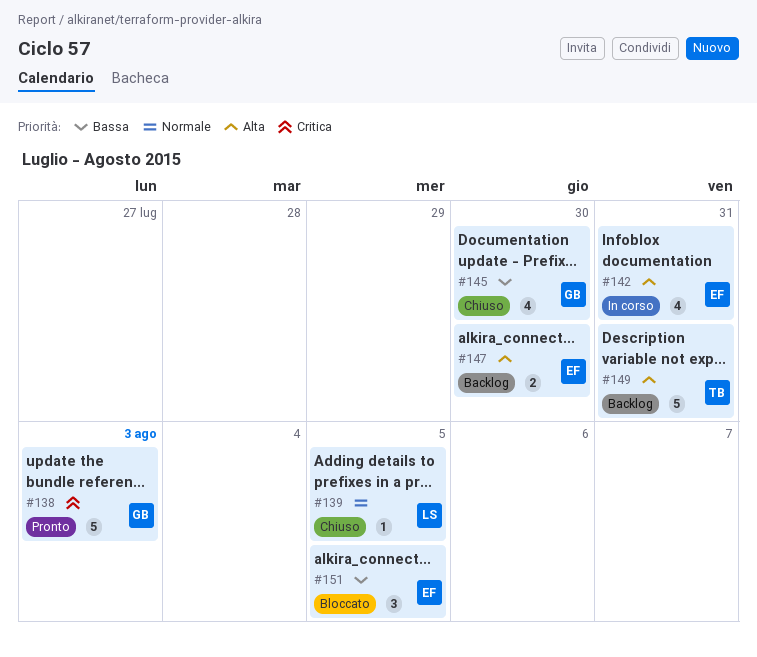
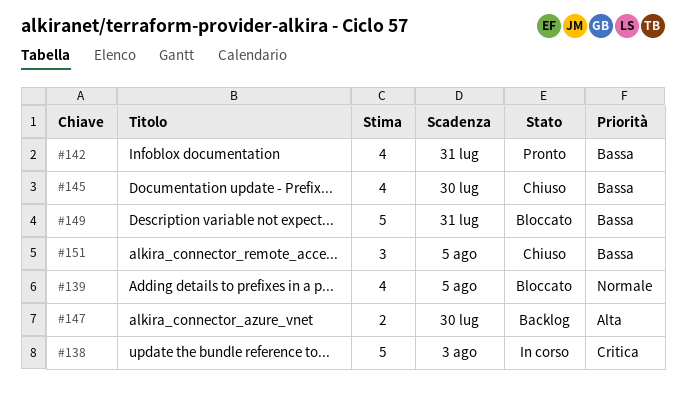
#138, status: Pronto -> In corso
#139, status: Chiuso -> Bloccato
#139, estimate: 1 -> 4
#142, status: In corso -> Pronto
#142, priority: Alta -> Bassa
#149, status: Backlog -> Bloccato
#149, priority: Alta -> Bassa
#151, status: Bloccato -> Chiuso

